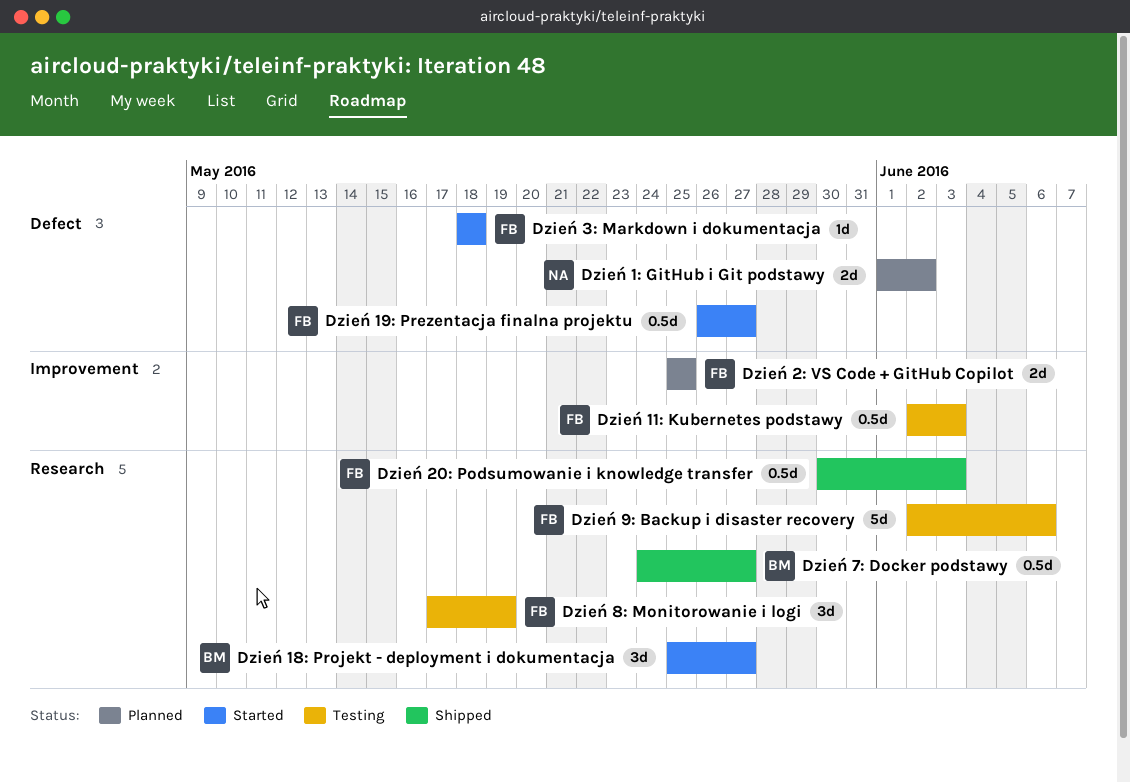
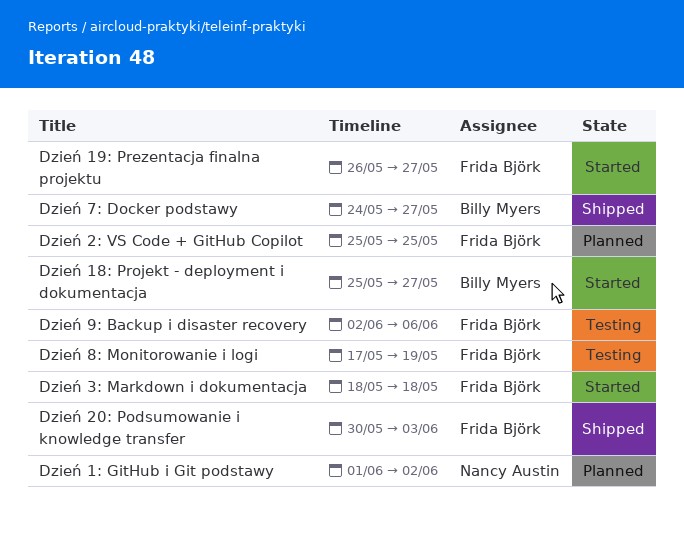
Dzień 11: Kubernetes podstawy: present -> none

